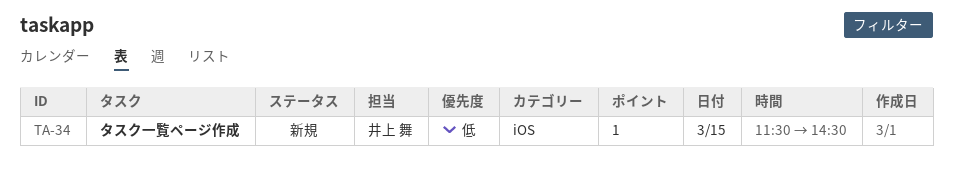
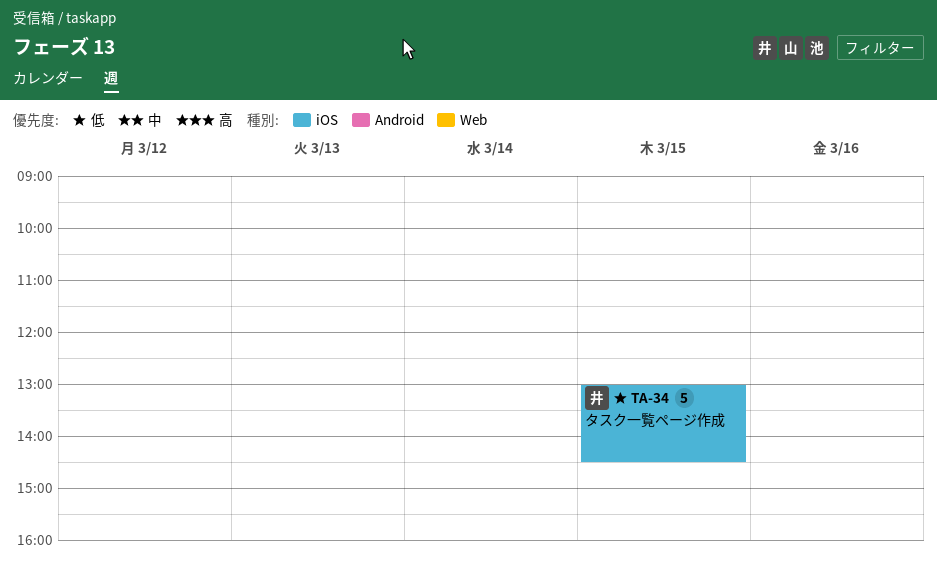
TA-34, estimate: 1 -> 5
TA-34, begins: 11:30 -> 13:00

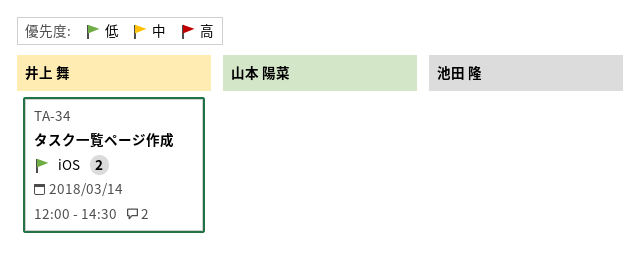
TA-34, estimate: 5 -> 2
TA-34, day: Mar 15 -> Mar 14
TA-34, begins: 13:00 -> 12:00

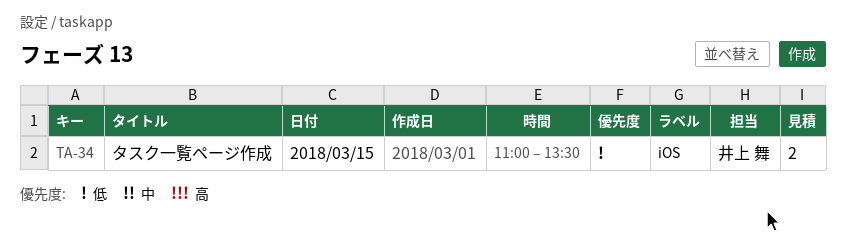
TA-34, day: Mar 14 -> Mar 15
TA-34, begins: 12:00 -> 11:00
TA-34, ends: 14:30 -> 13:30

